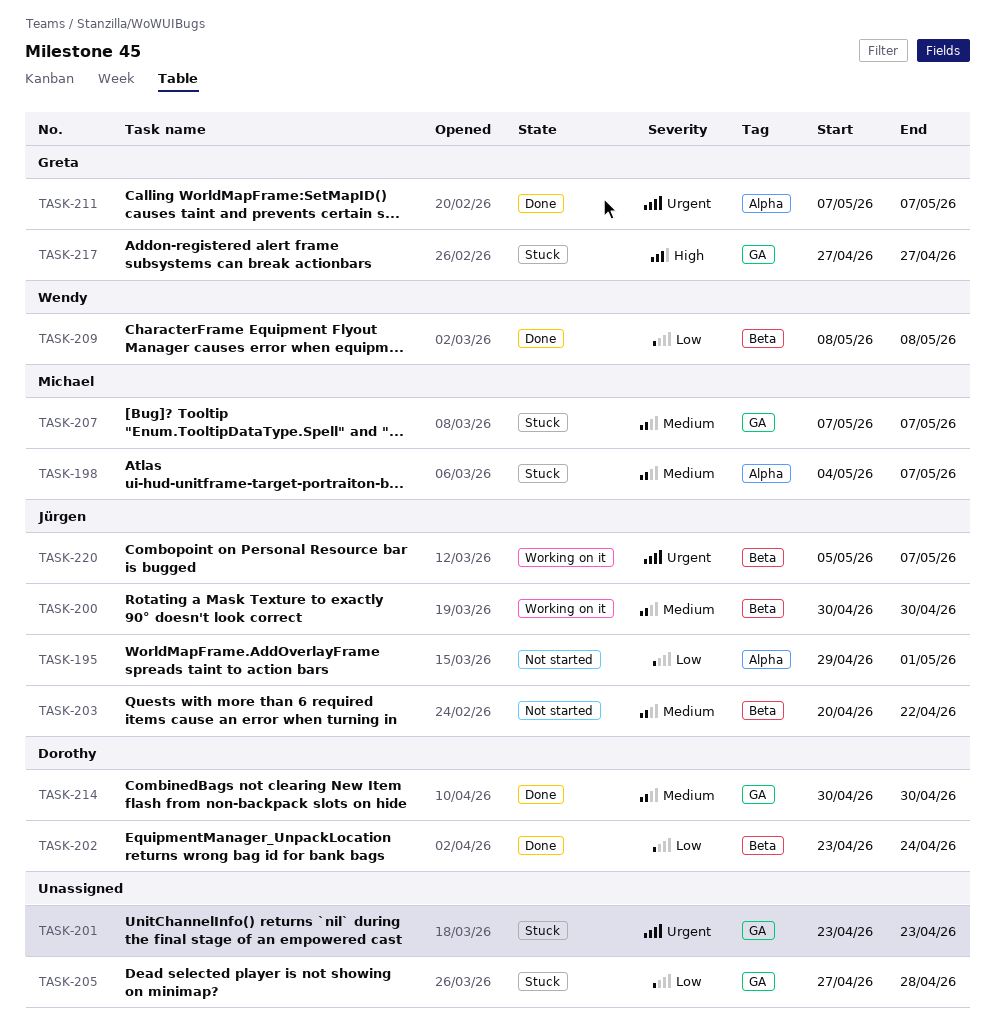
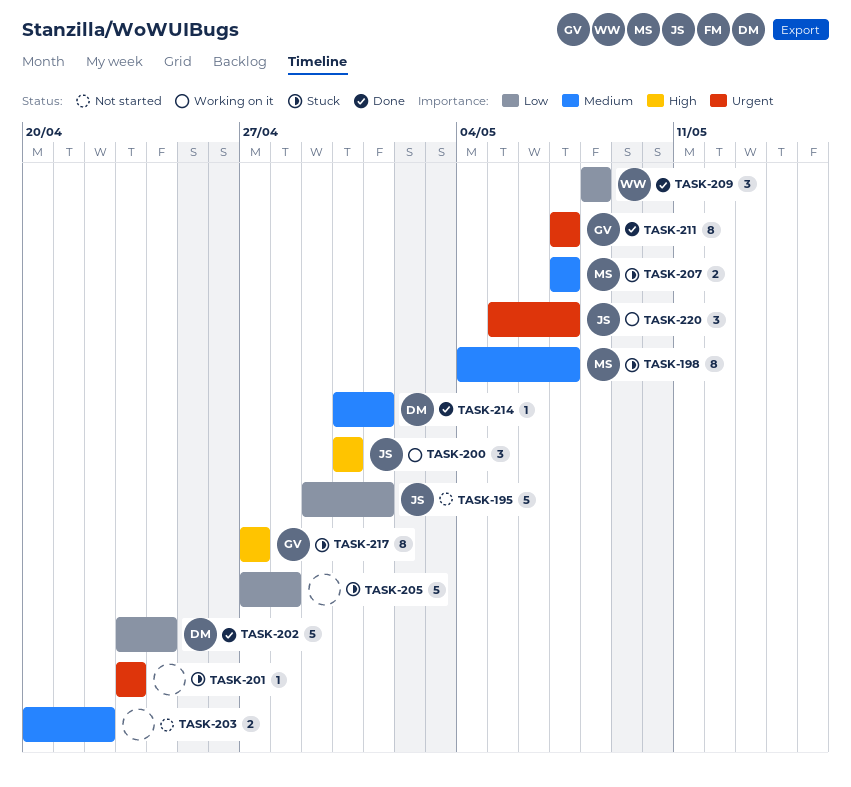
TASK-200, priority: Medium -> High
TASK-203, owner: Jürgen -> none
TASK-214, due: Apr 30 -> May 1

